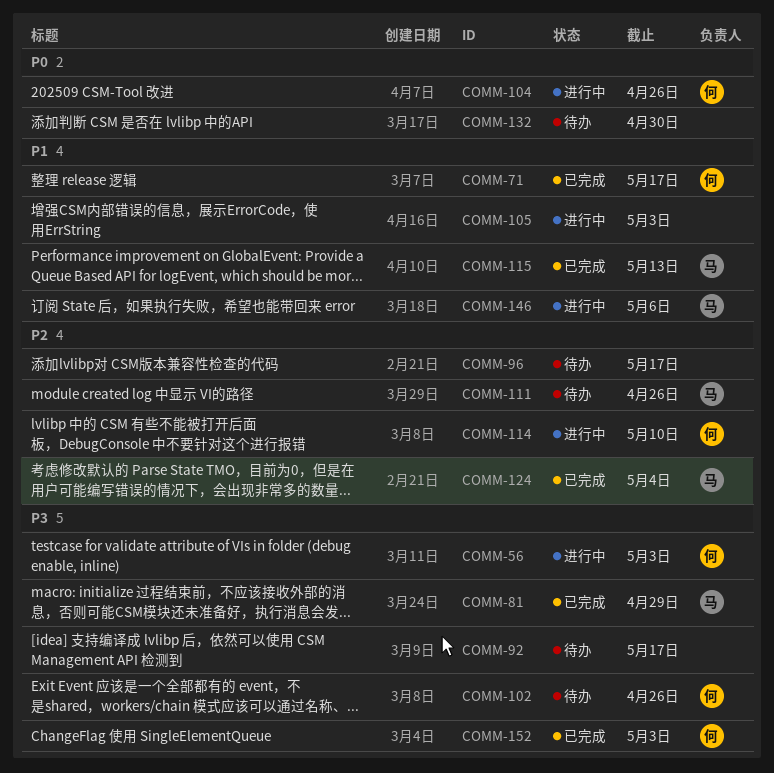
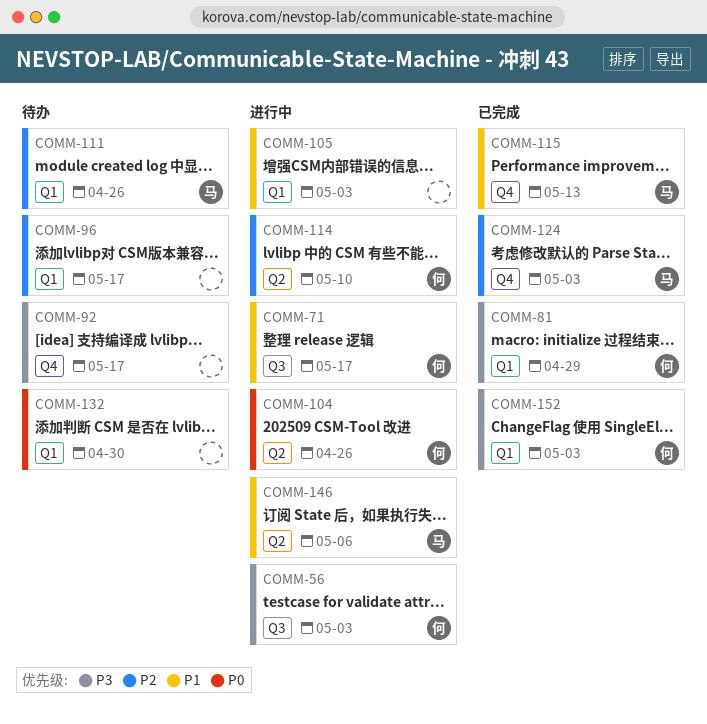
COMM-71, status: 已完成 -> 进行中
COMM-81, owner: 马 -> 何
COMM-102: present -> none
COMM-124, due: May 4 -> May 3

